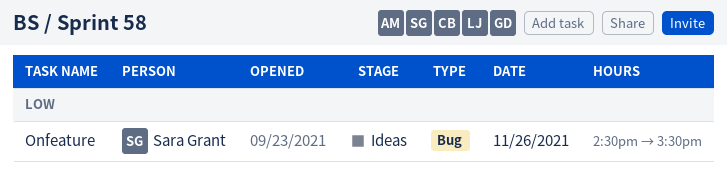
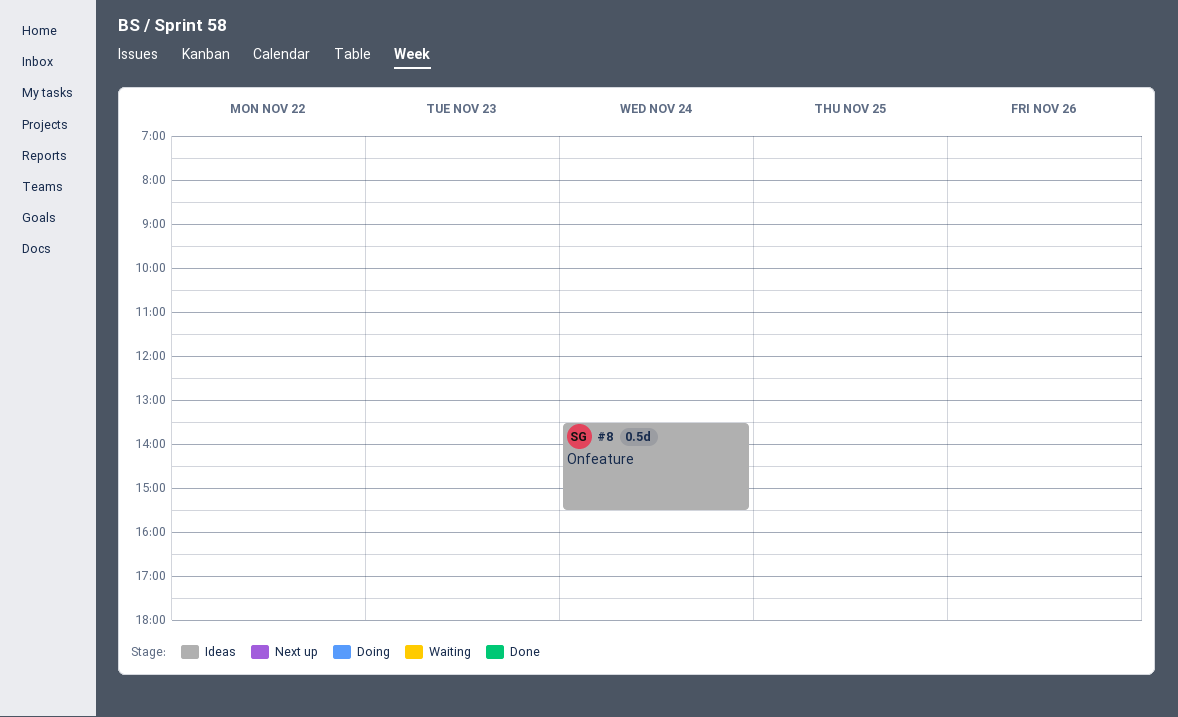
Onfeature, day: Nov 26 -> Nov 24
Onfeature, begins: 14:30 -> 13:30

